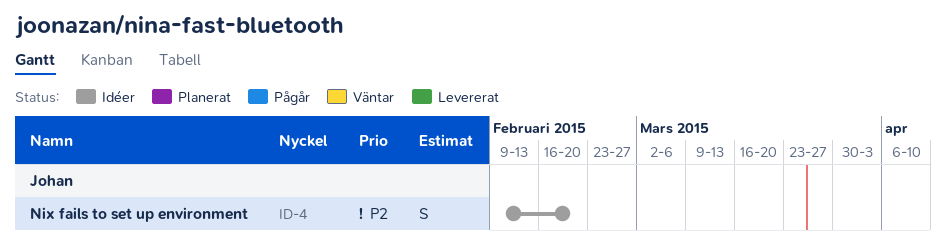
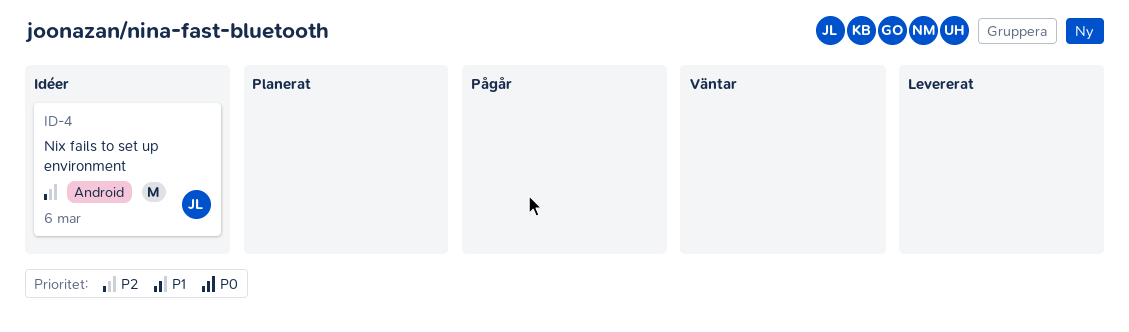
ID-4, estimate: S -> M
ID-4, due: Feb 20 -> Mar 6

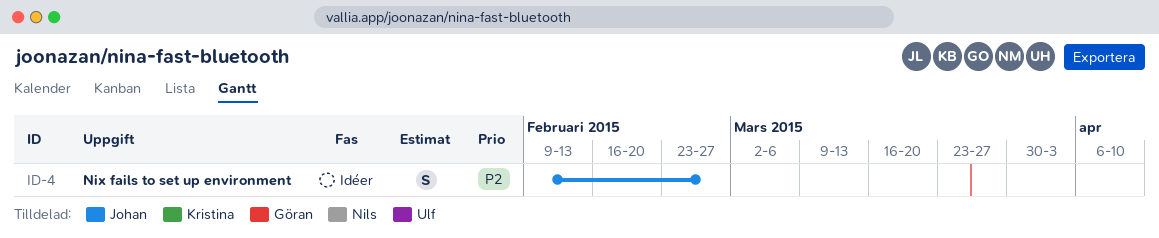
ID-4, estimate: M -> S
ID-4, due: Mar 6 -> Feb 27

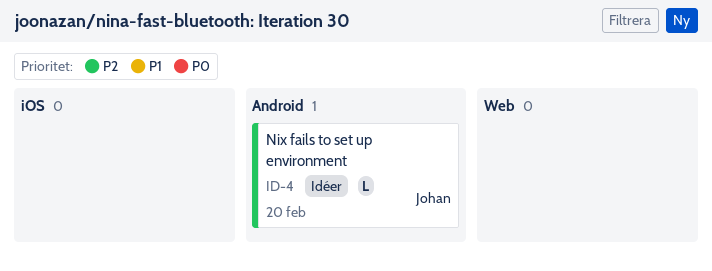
ID-4, estimate: S -> L
ID-4, due: Feb 27 -> Feb 20

